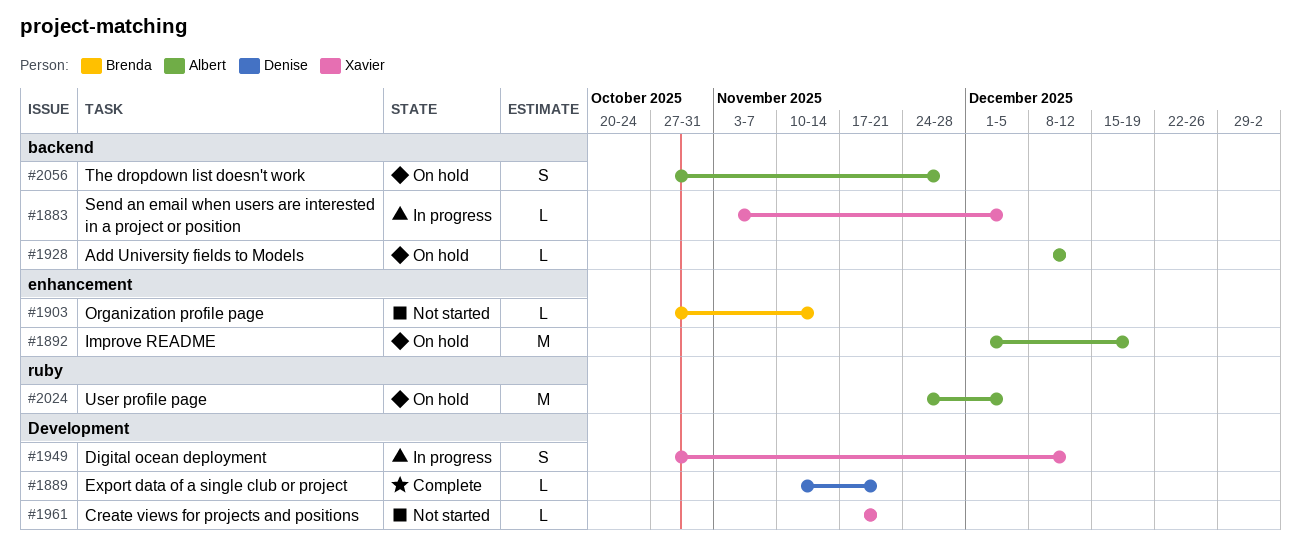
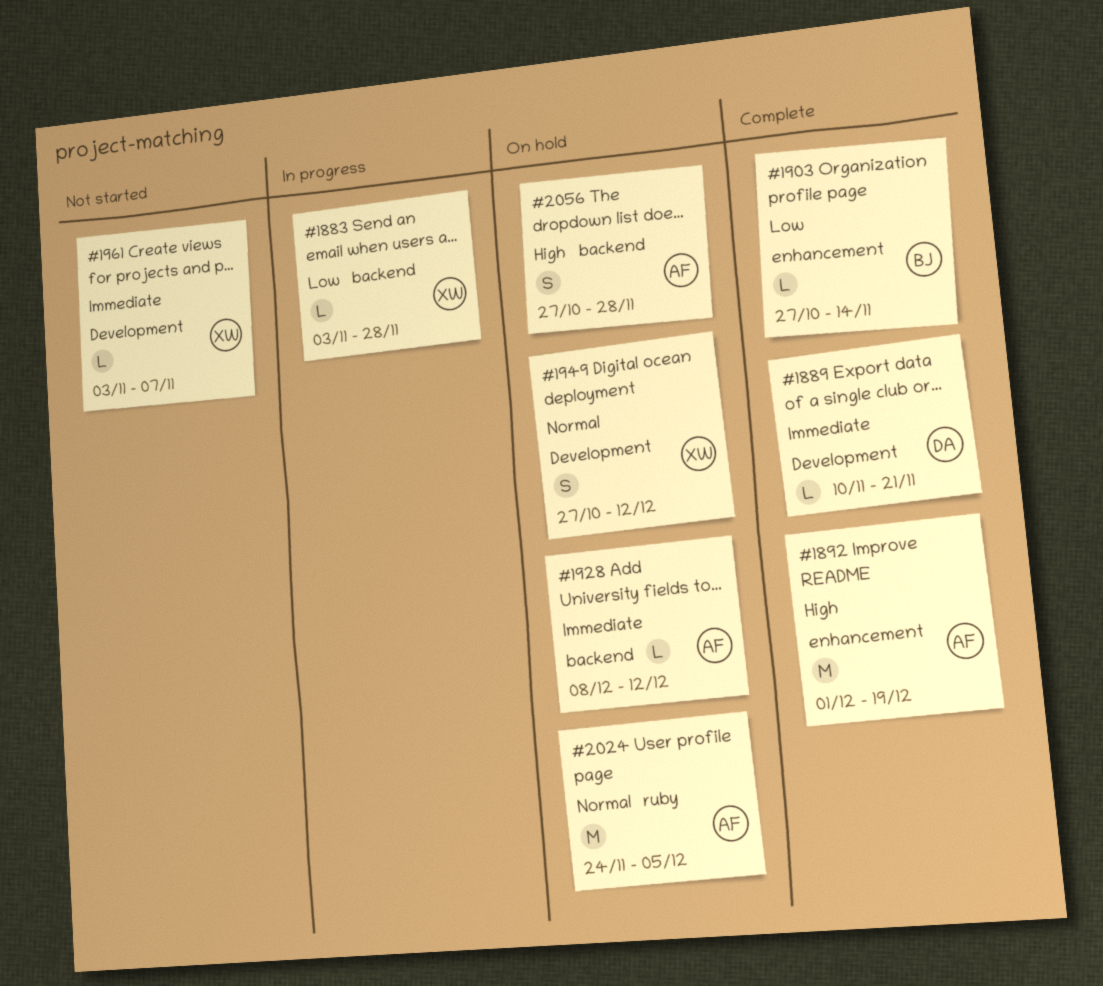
#1883, due: Dec 5 -> Nov 28
#1892, status: On hold -> Complete
#1903, status: Not started -> Complete
#1949, status: In progress -> On hold
#1961, start: Nov 17 -> Nov 3
#1961, due: Nov 21 -> Nov 7

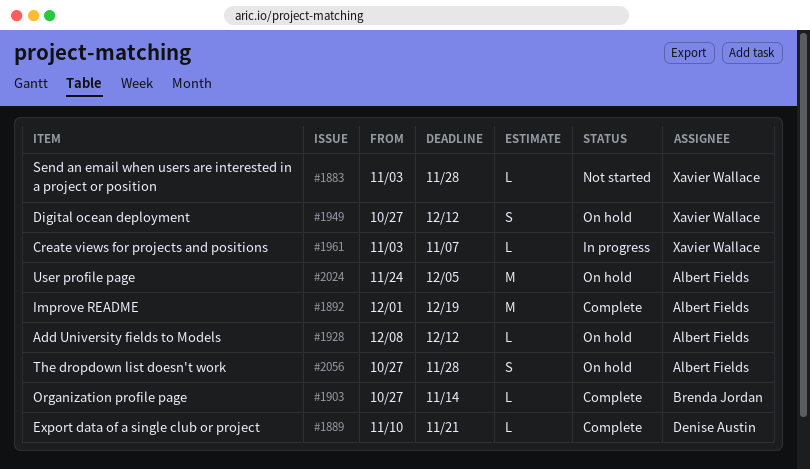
#1883, status: In progress -> Not started
#1961, status: Not started -> In progress

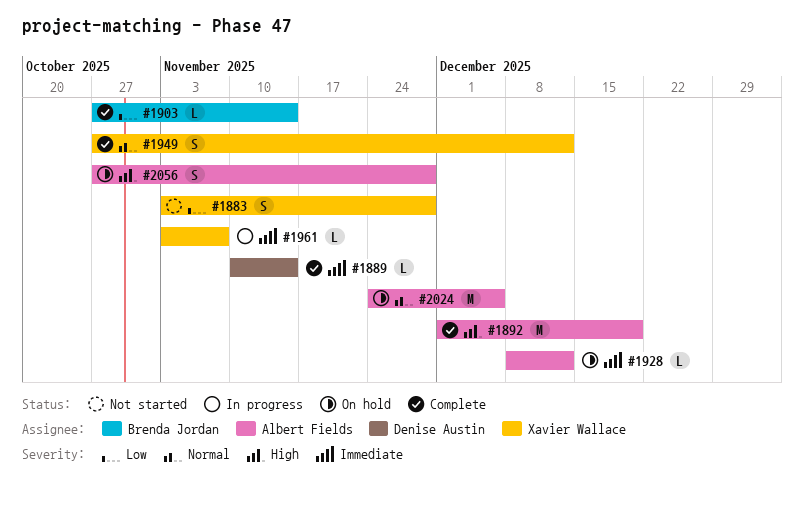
#1883, estimate: L -> S
#1889, due: Nov 21 -> Nov 14
#1949, status: On hold -> Complete

